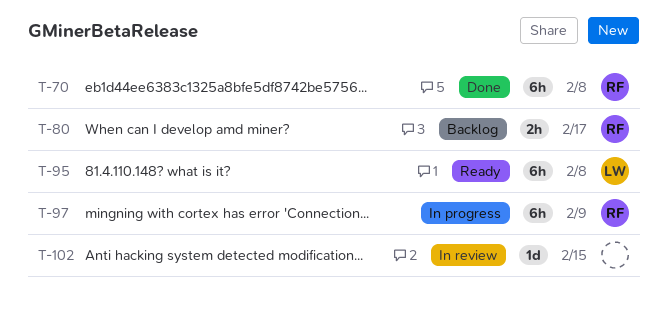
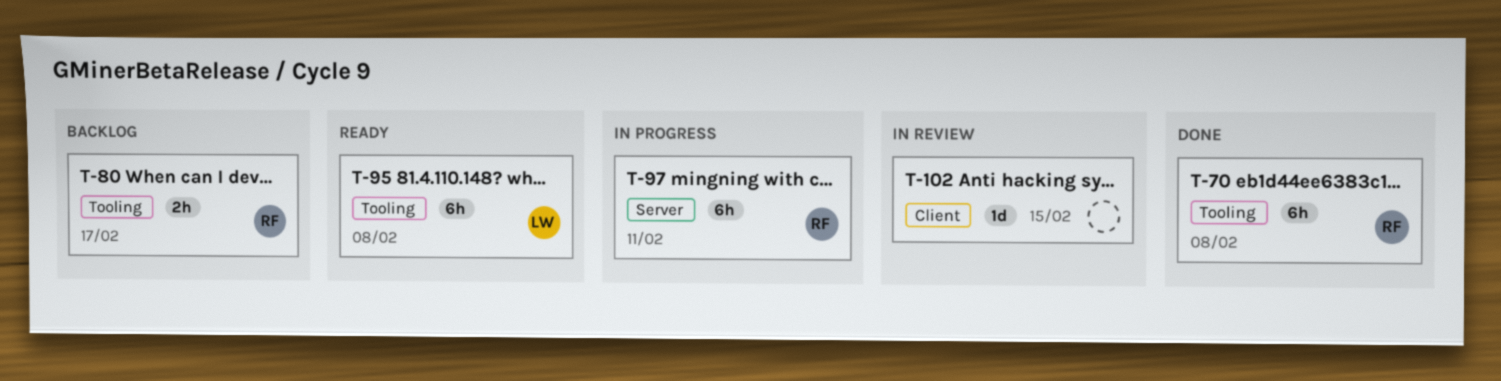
T-97, due: Feb 9 -> Feb 11

